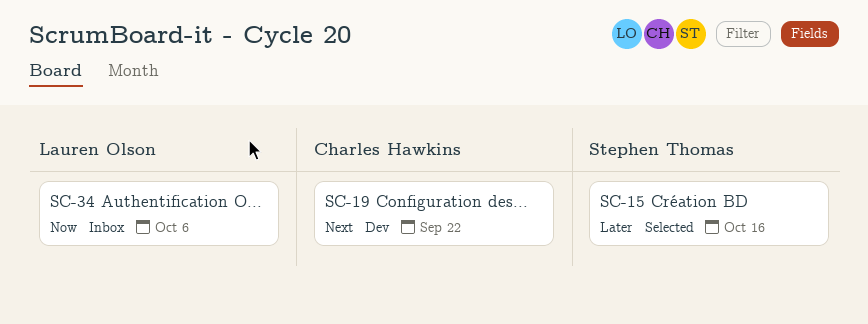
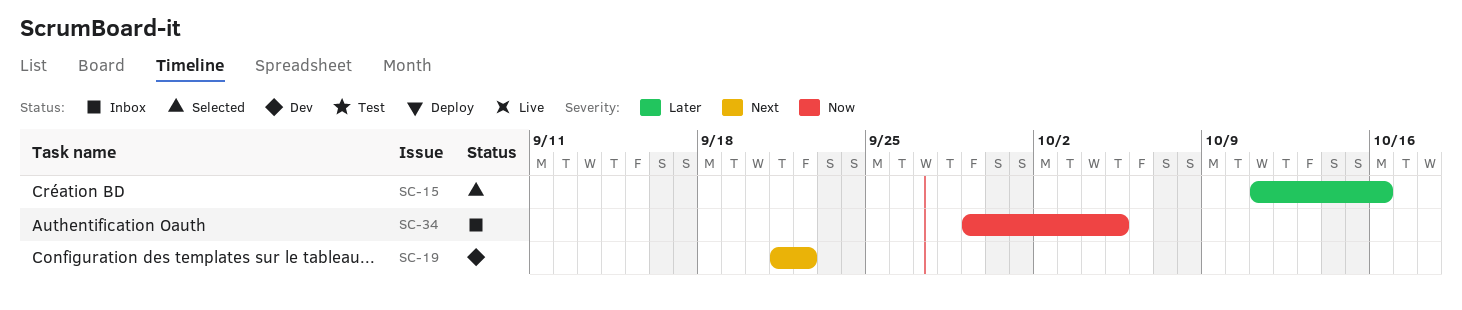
SC-34, due: Oct 6 -> Oct 5

